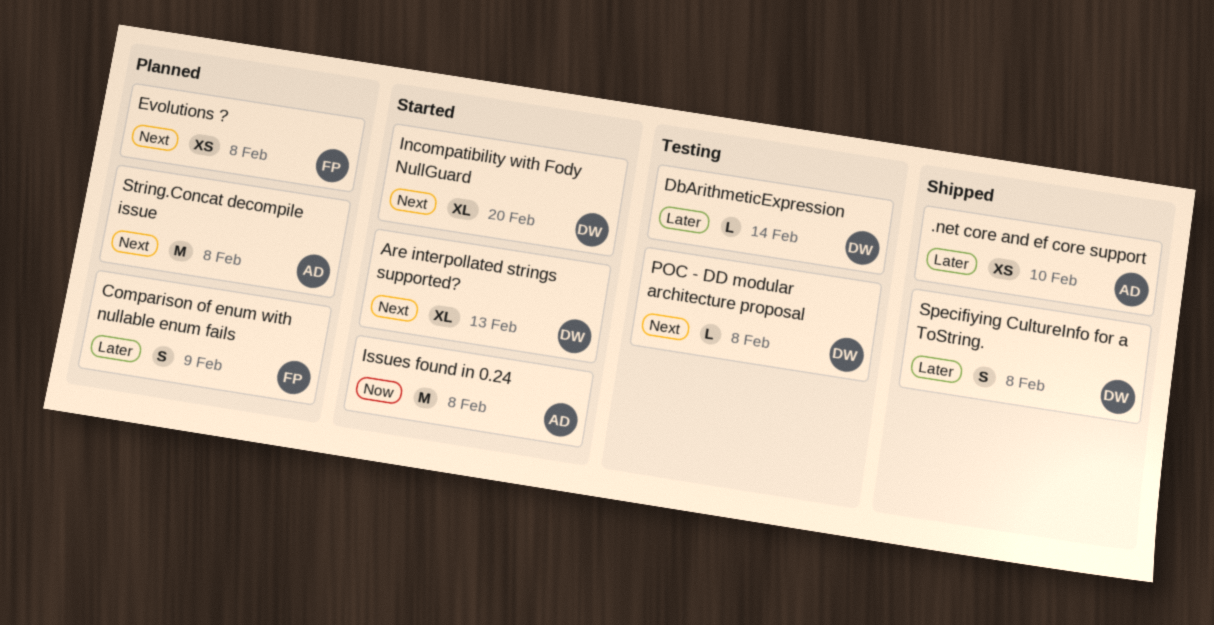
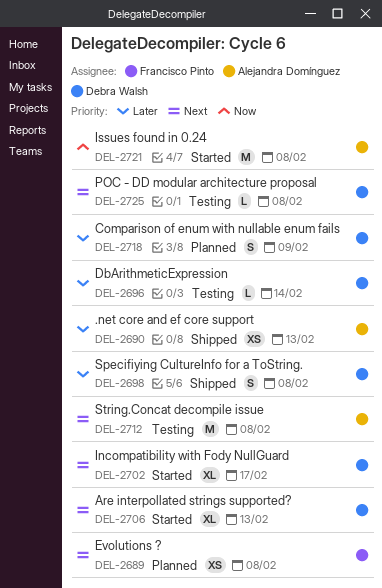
.net core and ef core support, due: Feb 10 -> Feb 13
Comparison of enum with nullable enum fails, owner: Francisco Pinto -> Debra Walsh
Incompatibility with Fody NullGuard, due: Feb 20 -> Feb 17
String.Concat decompile issue, status: Planned -> Testing

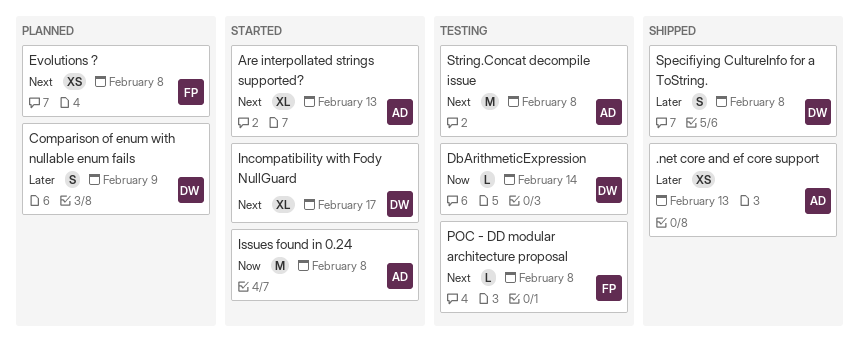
Are interpollated strings supported?, owner: Debra Walsh -> Alejandra Domínguez
DbArithmeticExpression, priority: Later -> Now
POC - DD modular architecture proposal, owner: Debra Walsh -> Francisco Pinto

